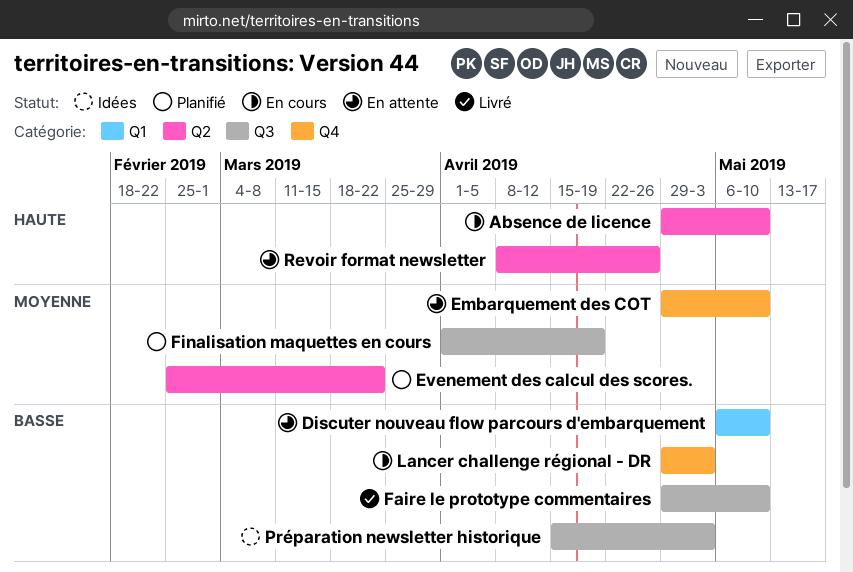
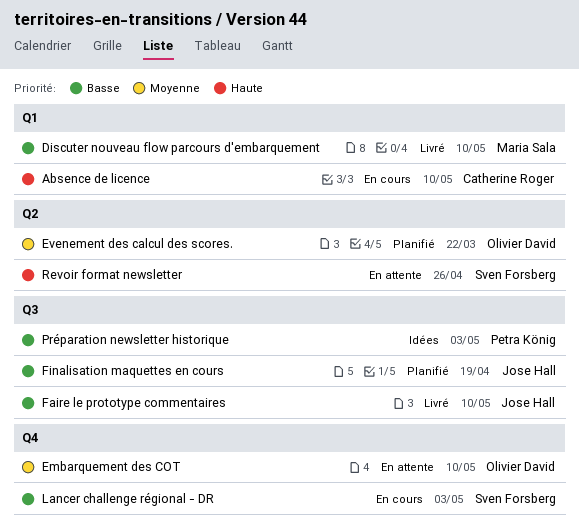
Absence de licence, label: Q2 -> Q1
Discuter nouveau flow parcours d'embarquement, status: En attente -> Livré
Finalisation maquettes en cours, priority: Moyenne -> Basse

